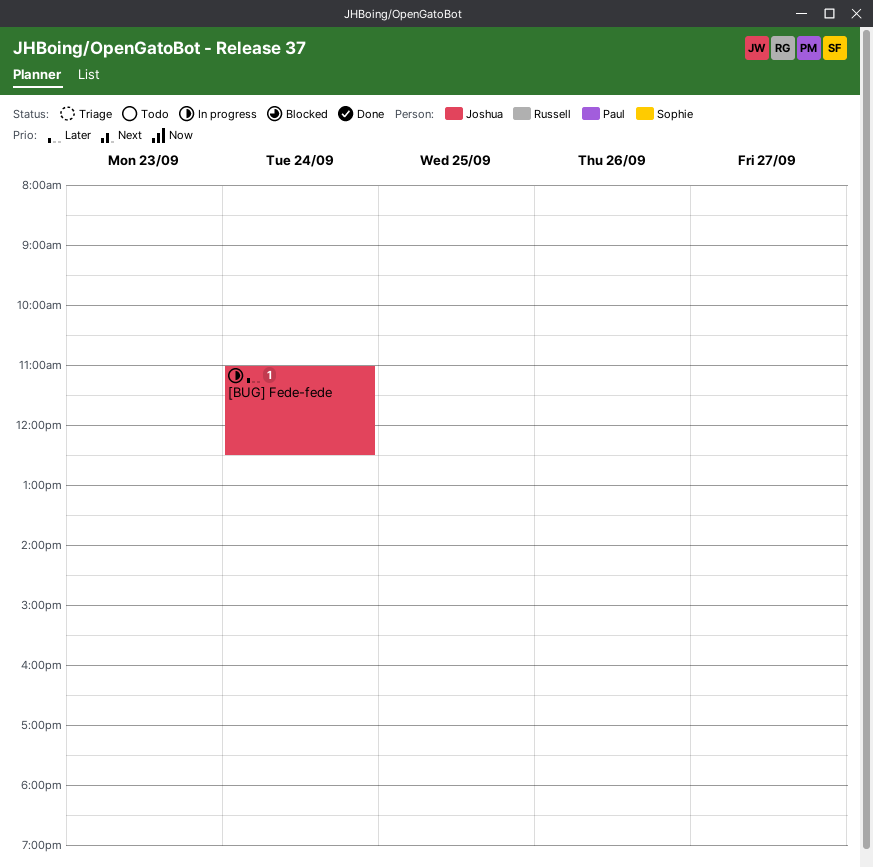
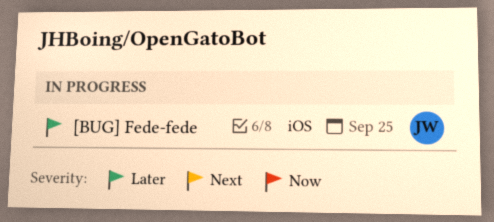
[BUG] Fede-fede, day: Sep 24 -> Sep 25

